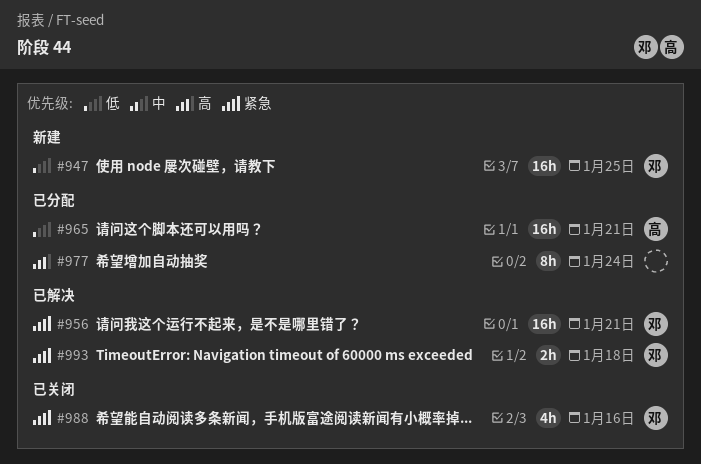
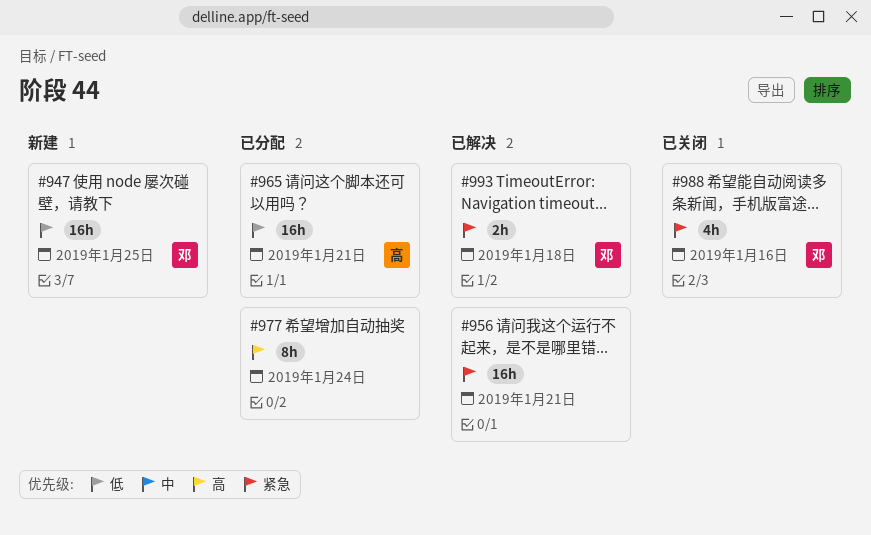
#956, owner: 邓 -> none

